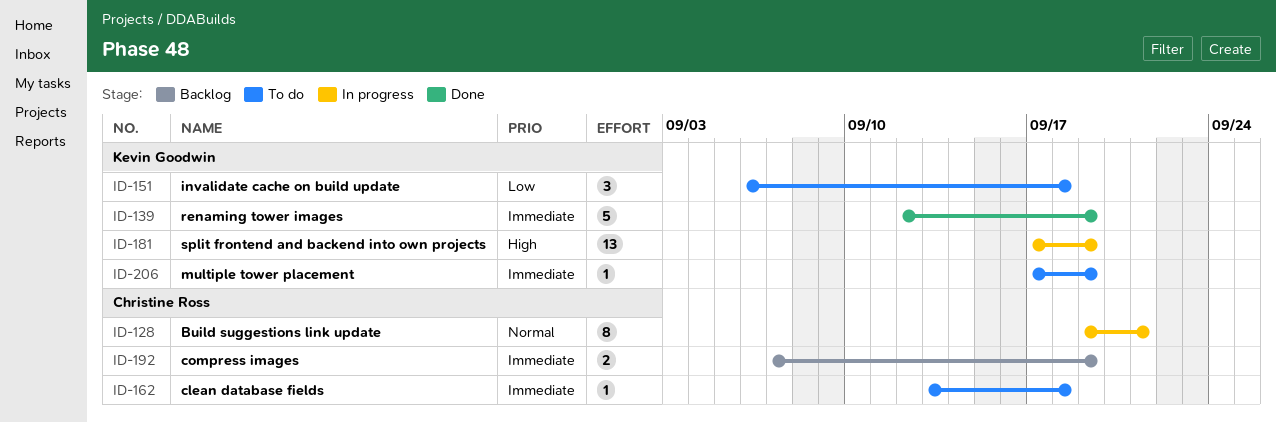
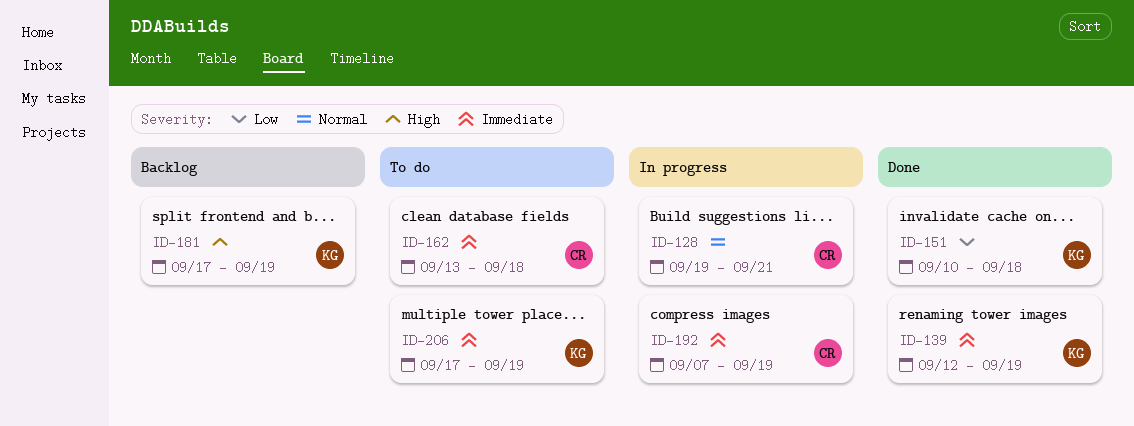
ID-151, status: To do -> Done
ID-151, start: Sep 6 -> Sep 10
ID-181, status: In progress -> Backlog
ID-192, status: Backlog -> In progress

